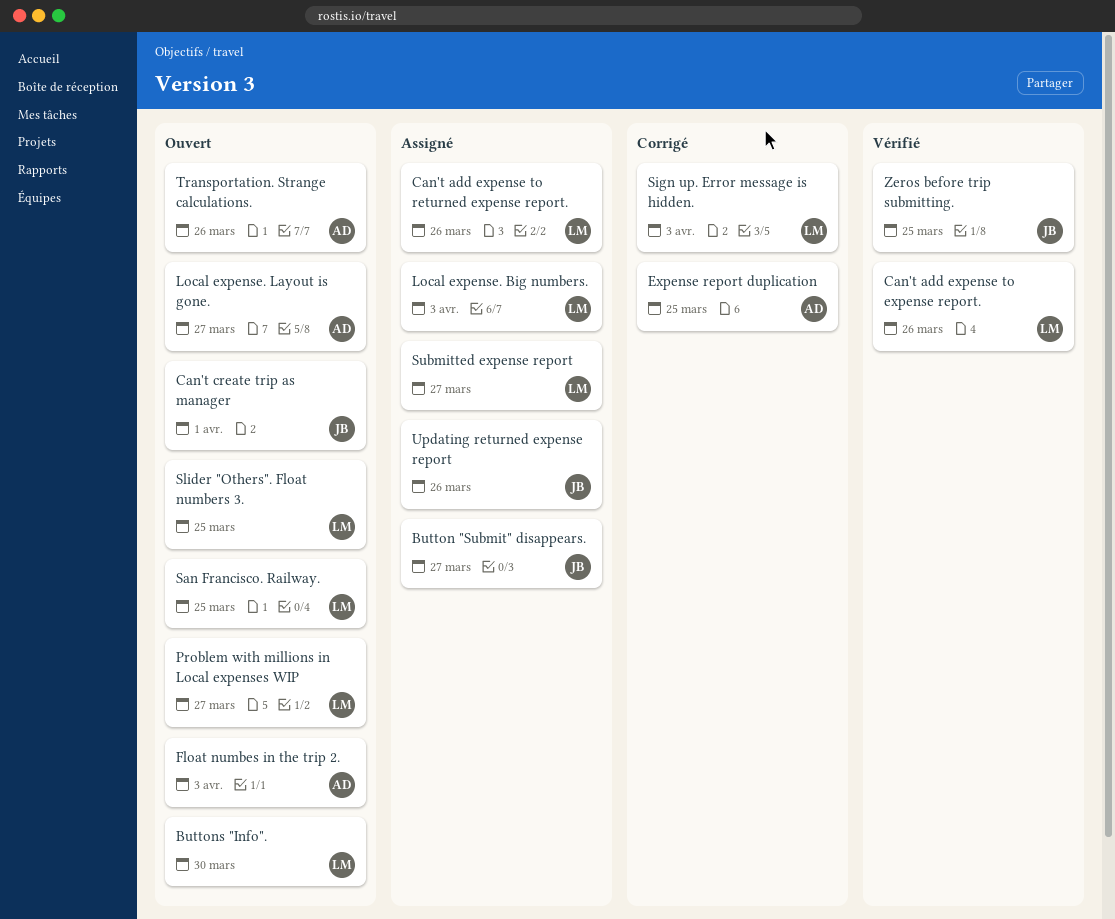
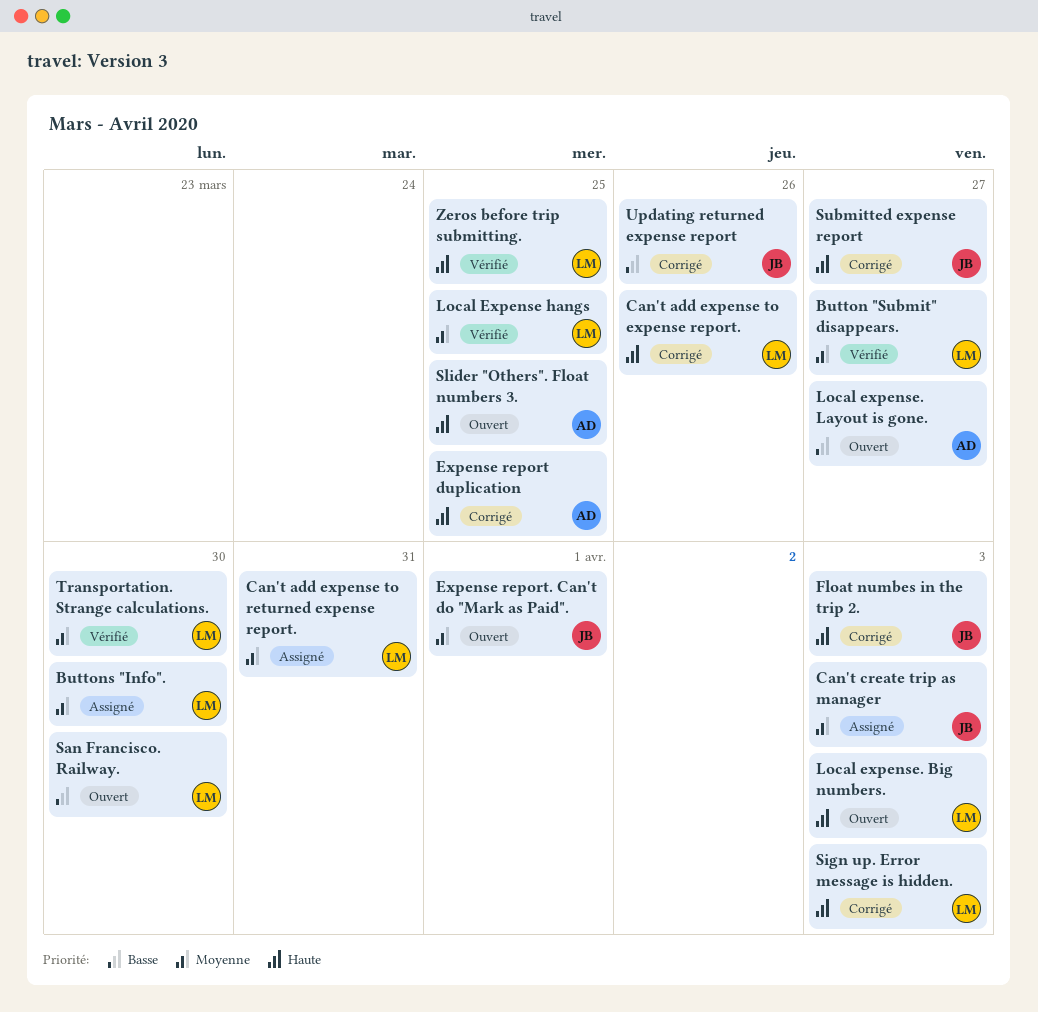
Button "Submit" disappears., status: Assigné -> Vérifié
Button "Submit" disappears., owner: JB -> LM
Buttons "Info"., status: Ouvert -> Assigné
Can't add expense to expense report., status: Vérifié -> Corrigé
Can't add expense to returned expense report., due: Mar 26 -> Mar 31
Can't create trip as manager, status: Ouvert -> Assigné
Can't create trip as manager, due: Apr 1 -> Apr 3
Expense report. Can't do "Mark as Paid".: none -> present
Float numbes in the trip 2., status: Ouvert -> Corrigé
Float numbes in the trip 2., owner: AD -> JB
Local Expense hangs: none -> present
Local expense. Big numbers., status: Assigné -> Ouvert
Problem with millions in Local expenses WIP: present -> none
San Francisco. Railway., due: Mar 25 -> Mar 30
Slider "Others". Float numbers 3., owner: LM -> AD
Submitted expense report, status: Assigné -> Corrigé
Submitted expense report, owner: LM -> JB
Transportation. Strange calculations., status: Ouvert -> Vérifié
Transportation. Strange calculations., owner: AD -> LM
Transportation. Strange calculations., due: Mar 26 -> Mar 30
Updating returned expense report, status: Assigné -> Corrigé
Zeros before trip submitting., owner: JB -> LM

